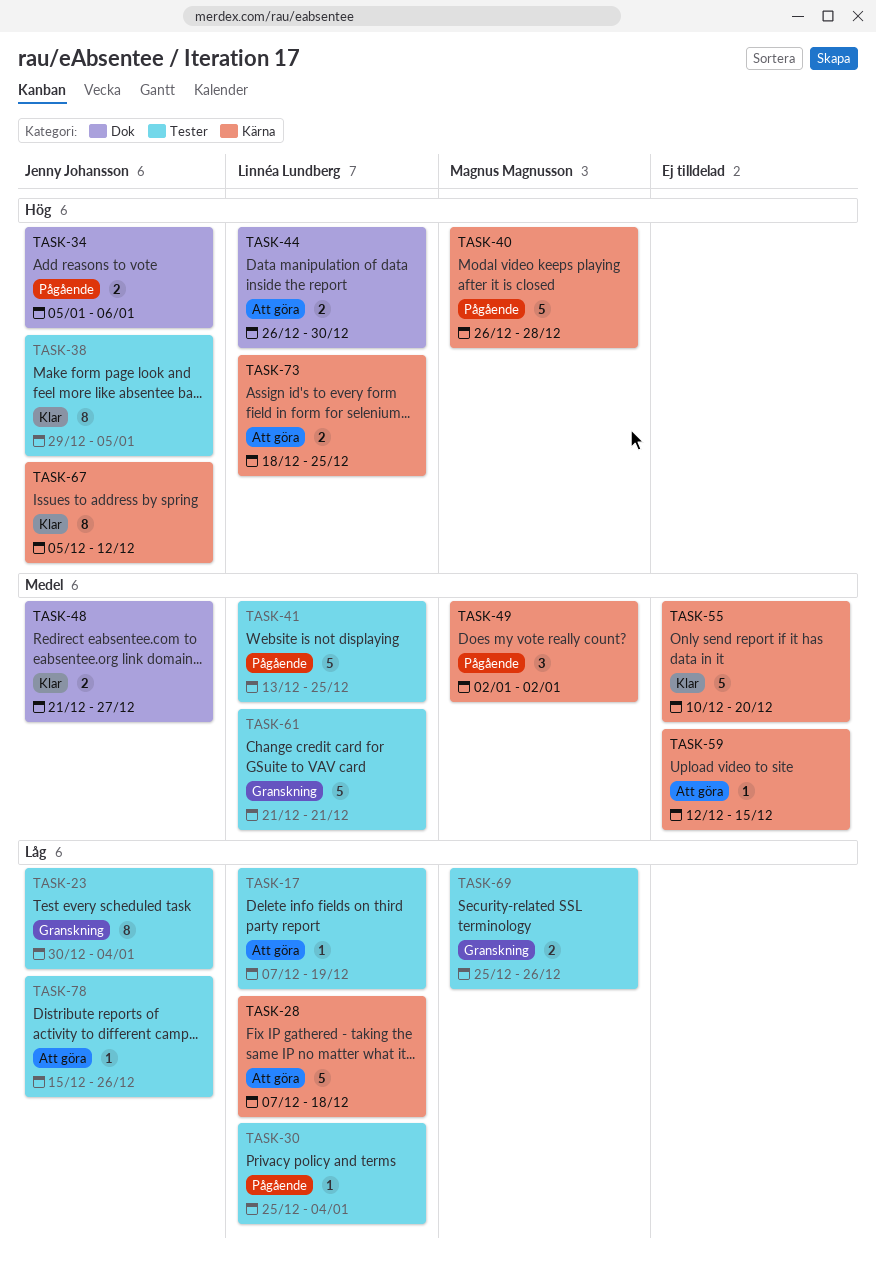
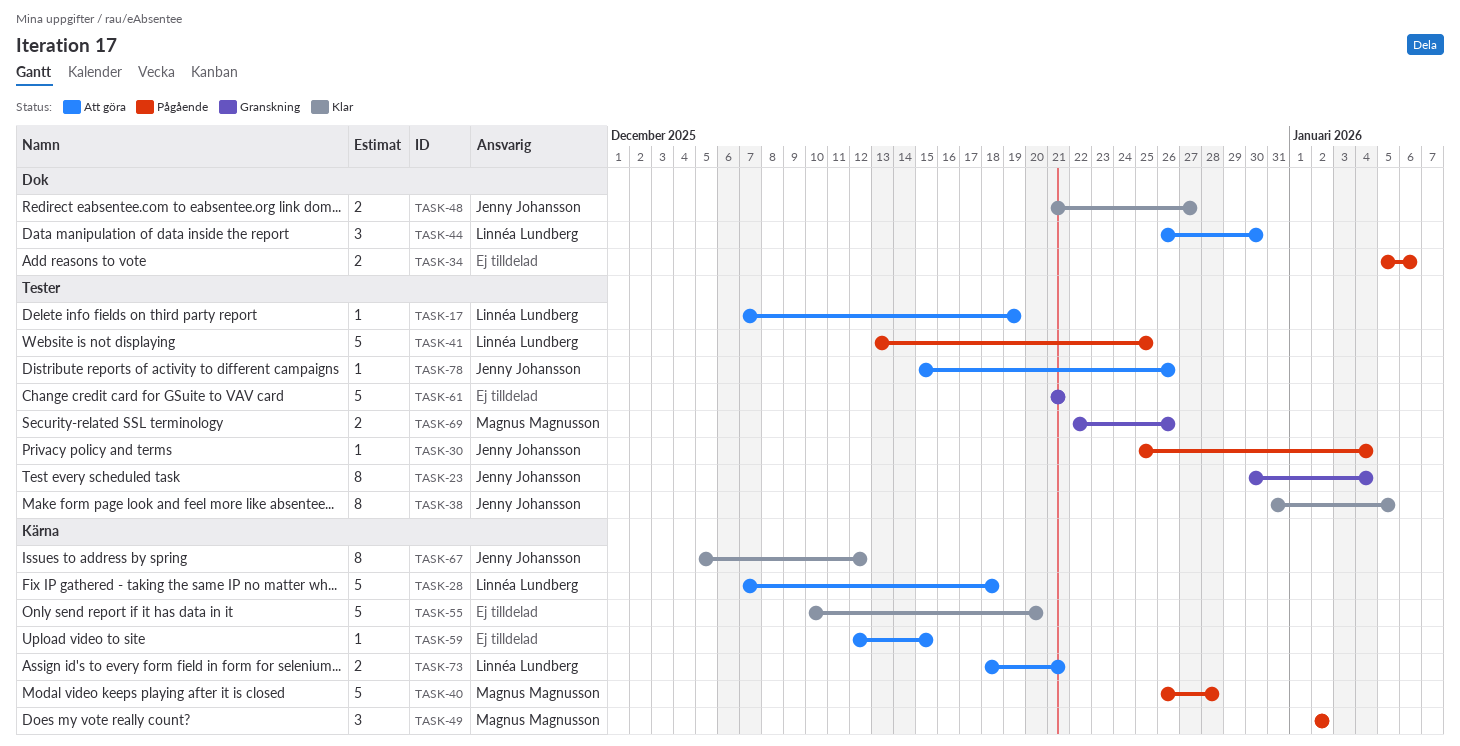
TASK-30, owner: Linnéa Lundberg -> Jenny Johansson
TASK-34, owner: Jenny Johansson -> none
TASK-38, start: Dec 29 -> Dec 31
TASK-44, estimate: 2 -> 3
TASK-61, owner: Linnéa Lundberg -> none
TASK-69, start: Dec 25 -> Dec 22
TASK-73, due: Dec 25 -> Dec 21

